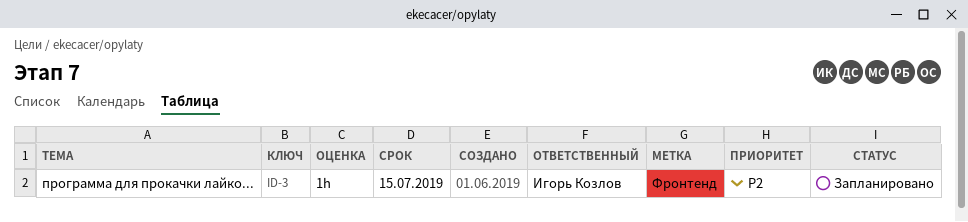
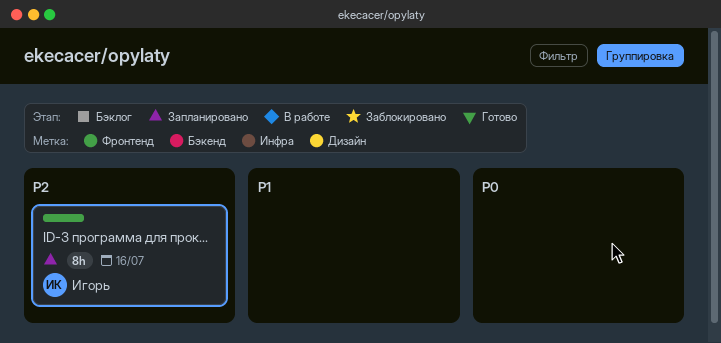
ID-3, estimate: 1h -> 8h
ID-3, due: Jul 15 -> Jul 16

